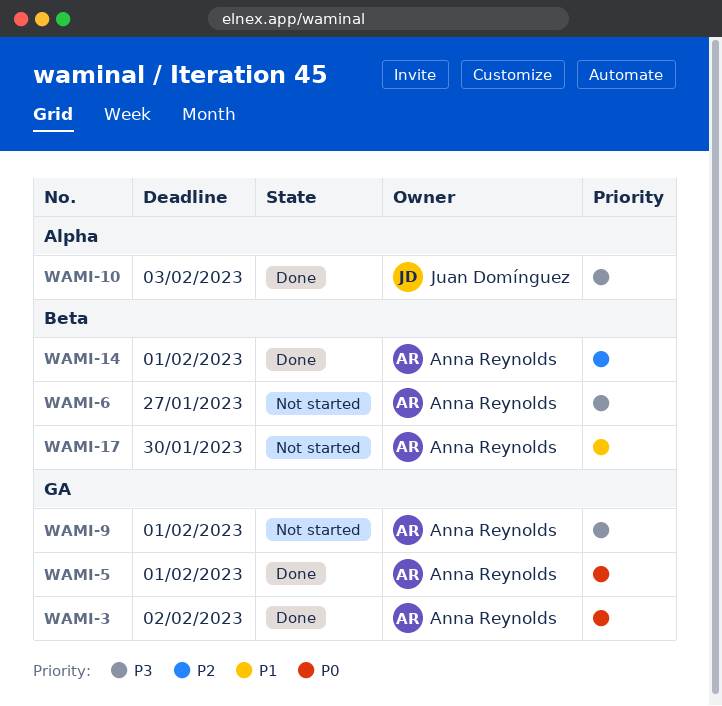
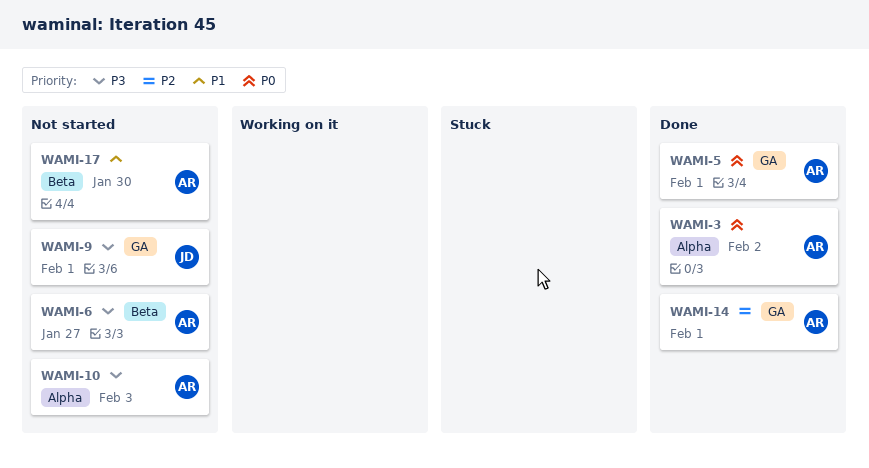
WAMI-3, label: GA -> Alpha
WAMI-9, owner: Anna Reynolds -> Juan Domínguez
WAMI-10, status: Done -> Not started
WAMI-10, owner: Juan Domínguez -> Anna Reynolds
WAMI-14, label: Beta -> GA

